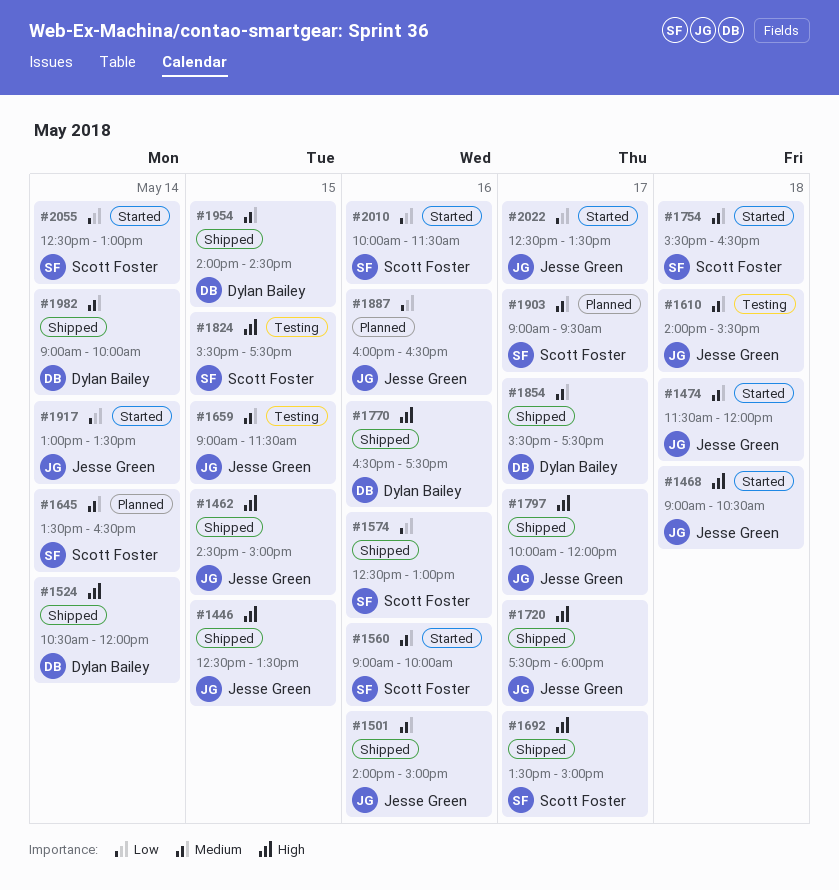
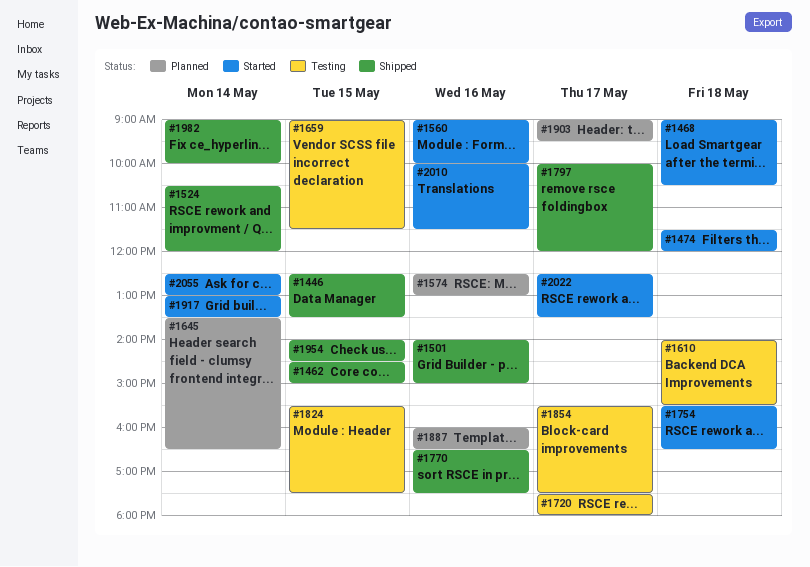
#1574, status: Shipped -> Planned
#1692: present -> none
#1720, status: Shipped -> Testing
#1854, status: Shipped -> Testing

